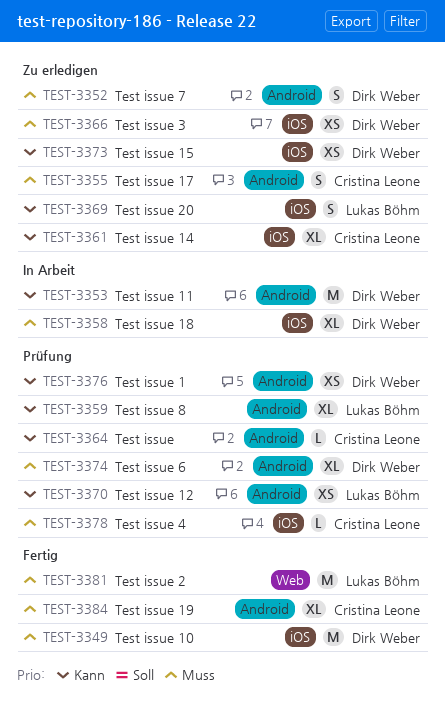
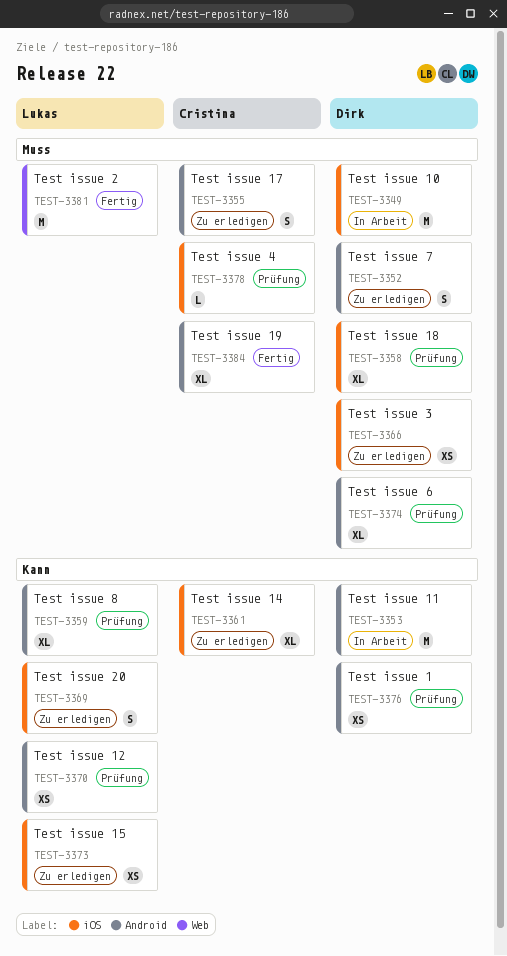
TEST-3349, status: Fertig -> In Arbeit
TEST-3358, status: In Arbeit -> Prüfung
TEST-3364: present -> none
TEST-3373, owner: Dirk Weber -> Lukas Böhm

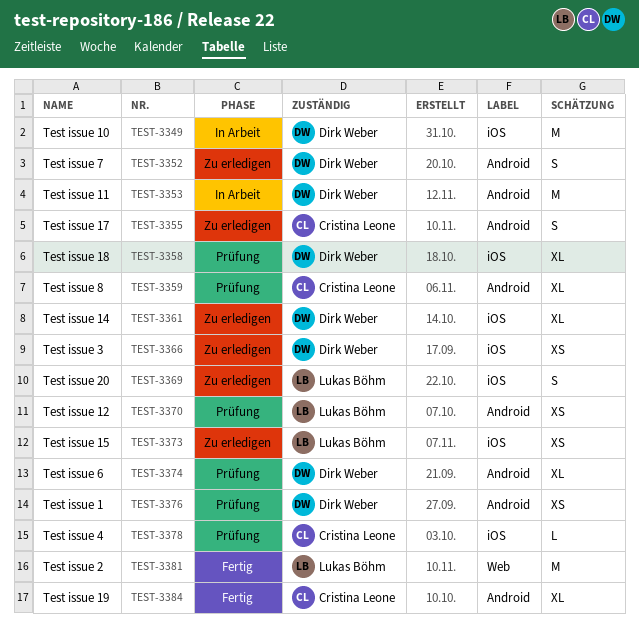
TEST-3359, owner: Lukas Böhm -> Cristina Leone
TEST-3361, owner: Cristina Leone -> Dirk Weber

